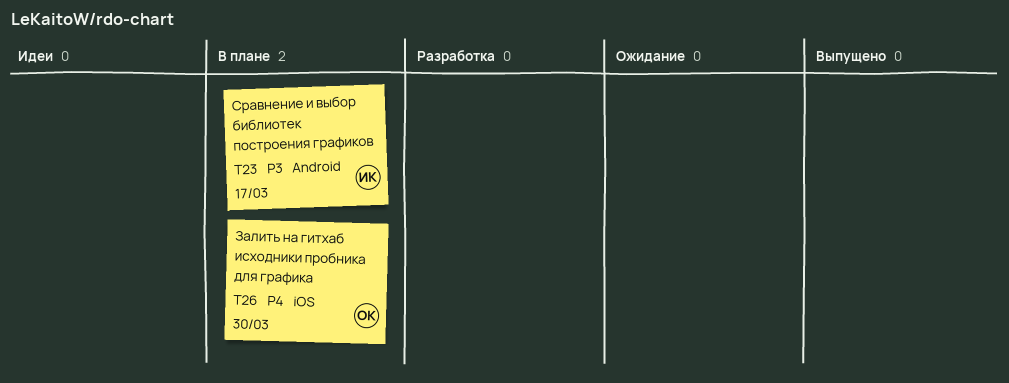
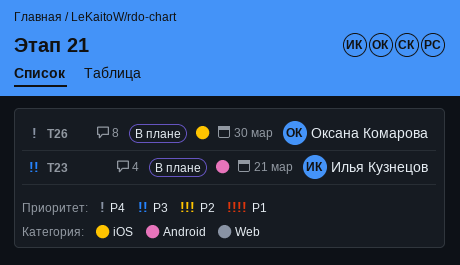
T23, due: Mar 17 -> Mar 21

